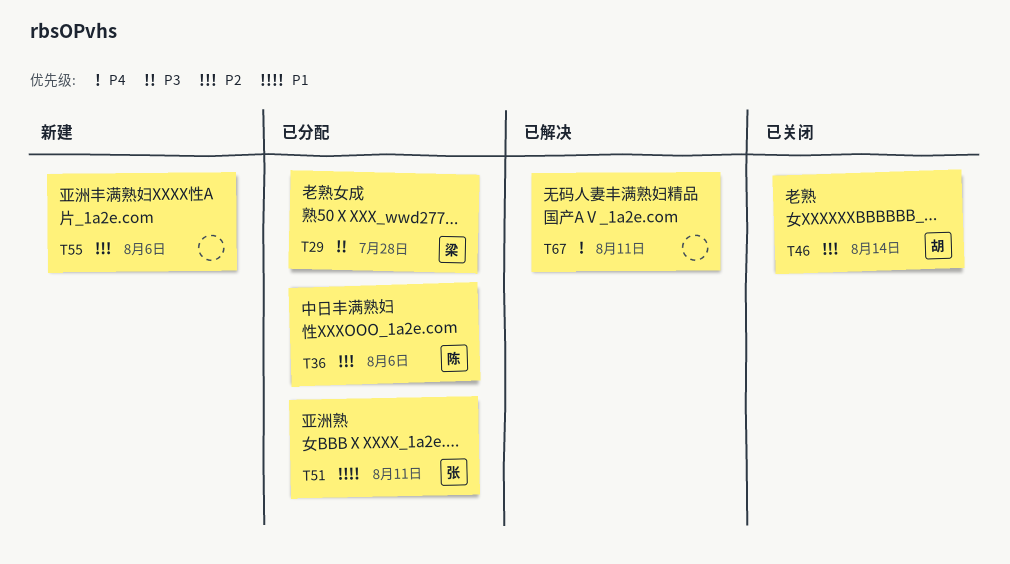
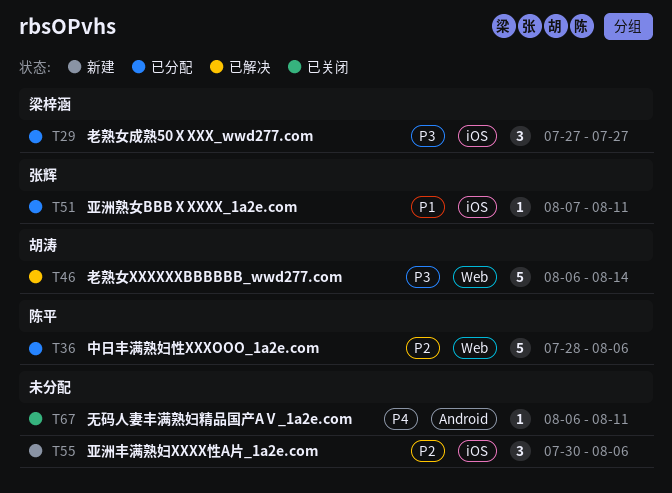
T29, due: Jul 28 -> Jul 27
T46, status: 已关闭 -> 已解决
T46, priority: P2 -> P3
T67, status: 已解决 -> 已关闭

